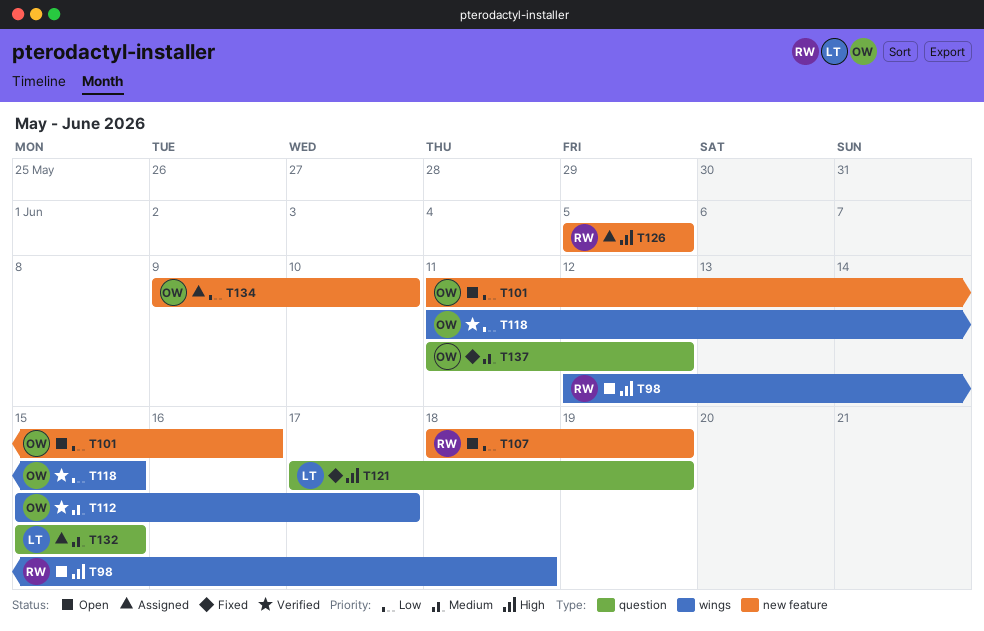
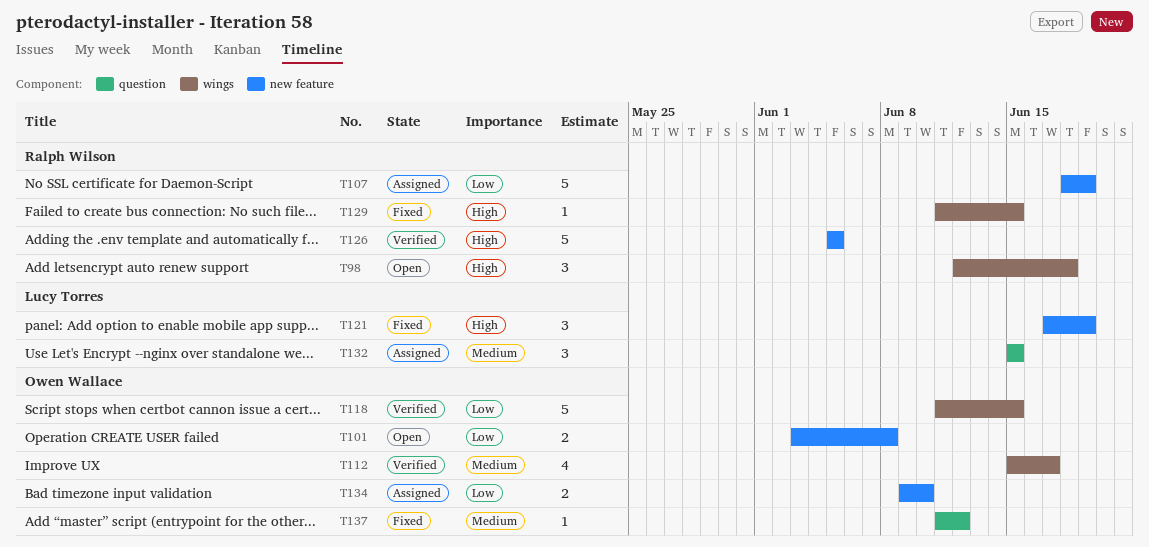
T101, start: Jun 11 -> Jun 3
T101, due: Jun 16 -> Jun 8
T107, status: Open -> Assigned
T121, label: question -> new feature
T126, status: Assigned -> Verified
T129: none -> present

